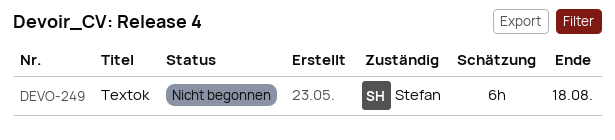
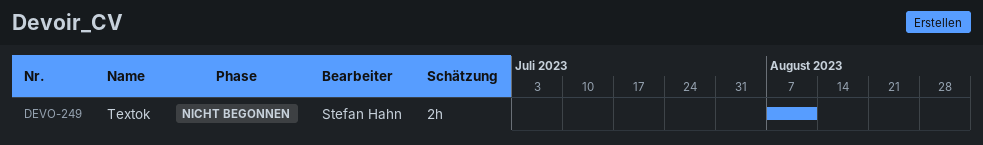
DEVO-249, estimate: 6h -> 2h
DEVO-249, due: Aug 18 -> Aug 11

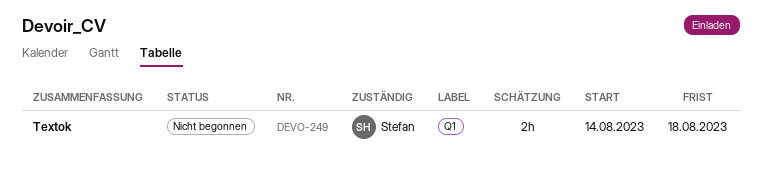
DEVO-249, start: Aug 7 -> Aug 14
DEVO-249, due: Aug 11 -> Aug 18

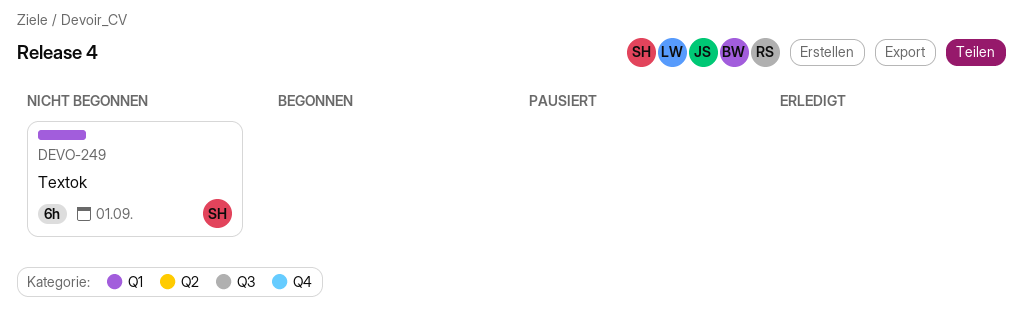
DEVO-249, estimate: 2h -> 6h
DEVO-249, due: Aug 18 -> Sep 1

